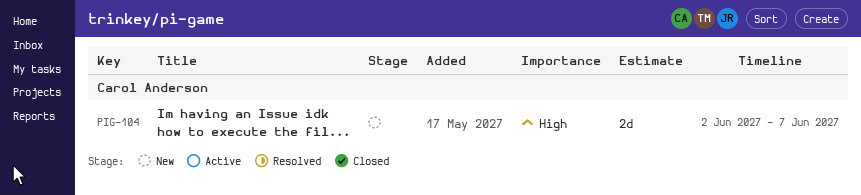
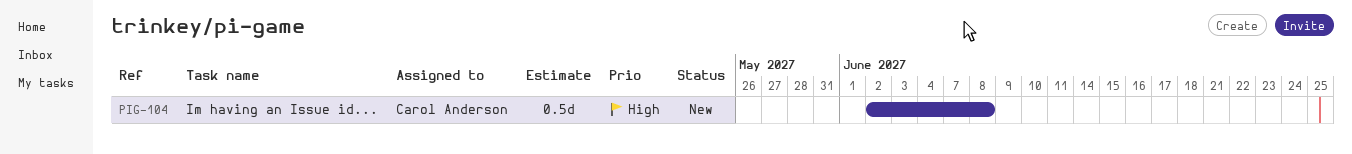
PIG-104, estimate: 2d -> 0.5d
PIG-104, due: Jun 7 -> Jun 8

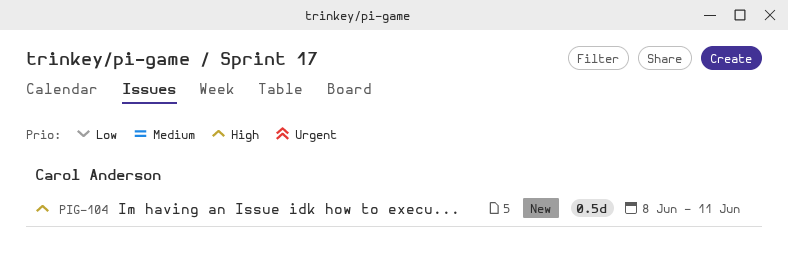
PIG-104, start: Jun 2 -> Jun 8
PIG-104, due: Jun 8 -> Jun 11

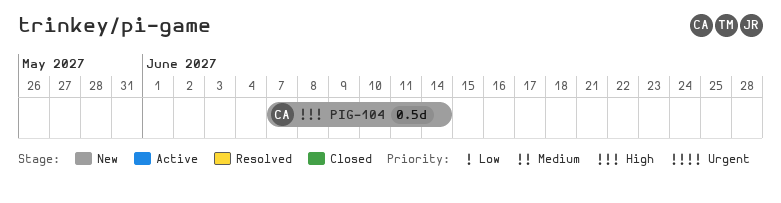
PIG-104, start: Jun 8 -> Jun 7
PIG-104, due: Jun 11 -> Jun 14

